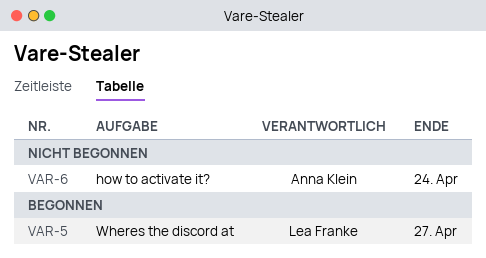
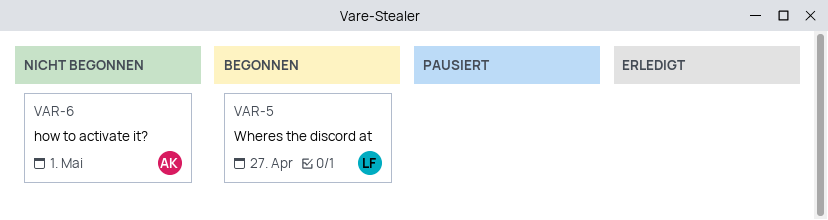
VAR-6, due: Apr 24 -> May 1

